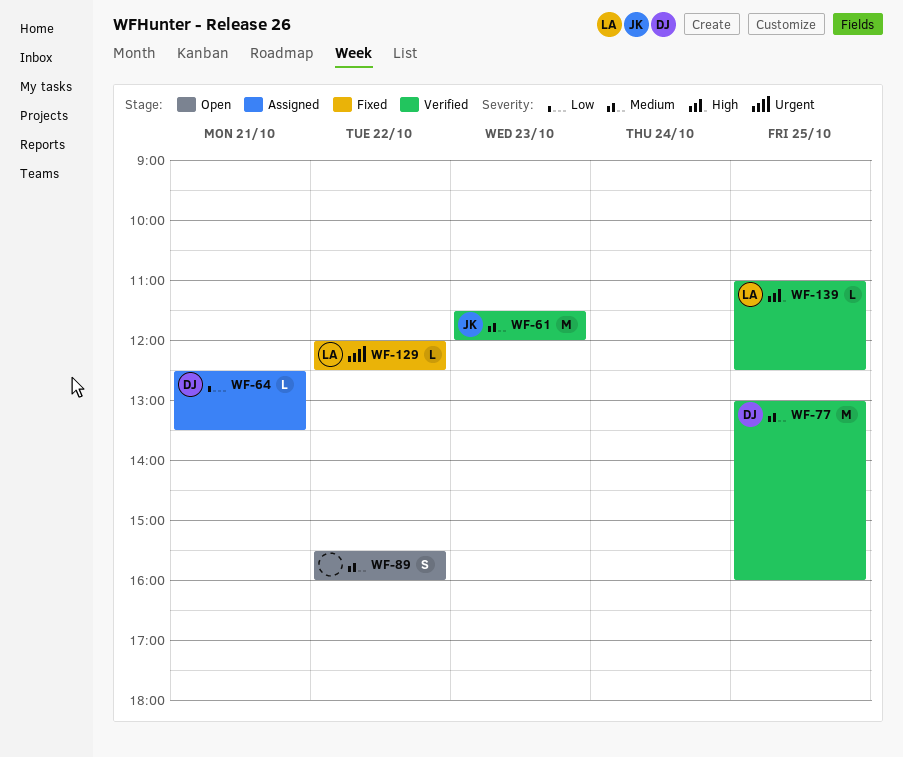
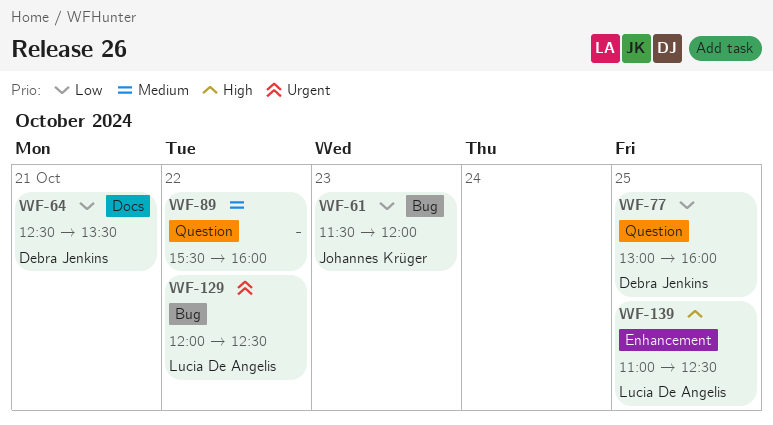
WF-61, priority: Medium -> Low
WF-77, priority: Medium -> Low

